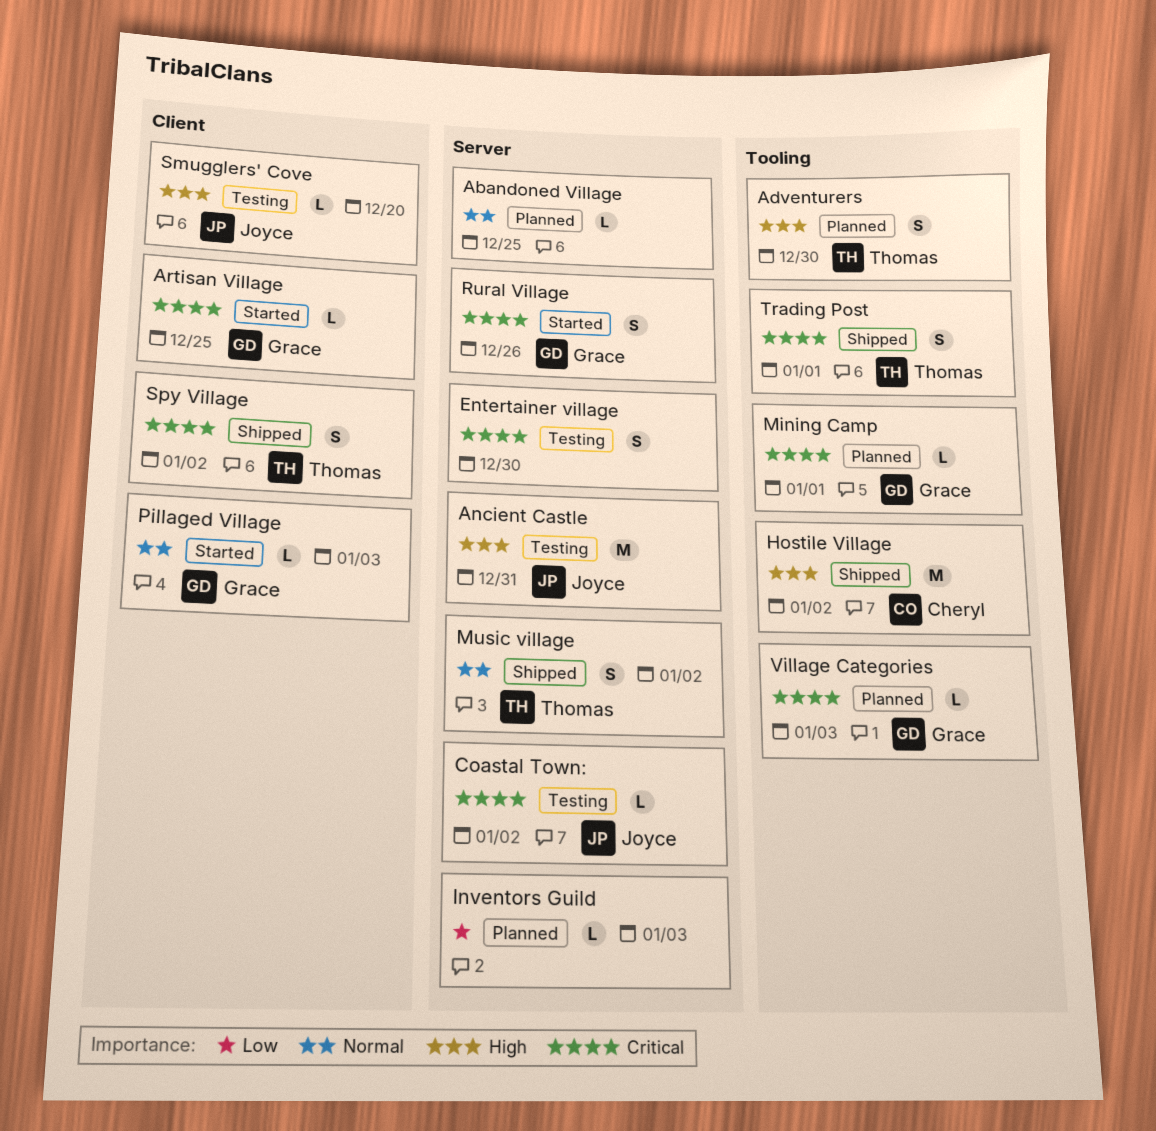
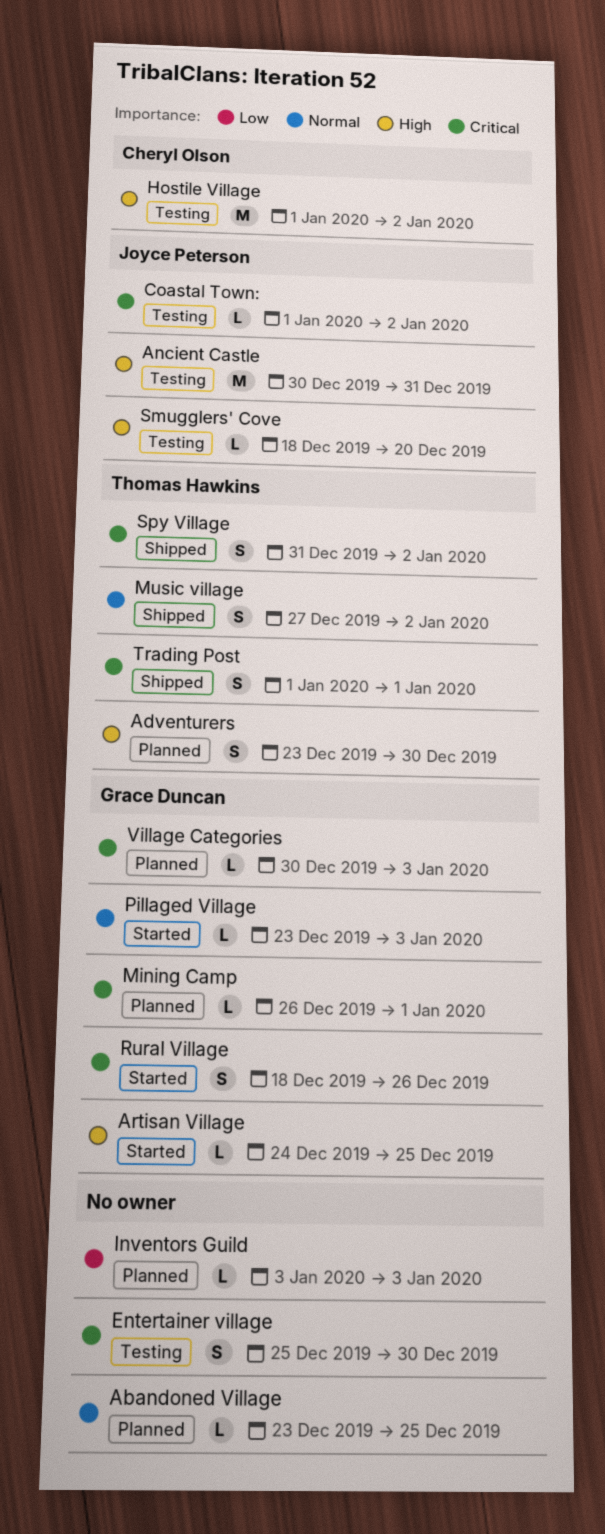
Artisan Village, priority: Critical -> High
Hostile Village, status: Shipped -> Testing

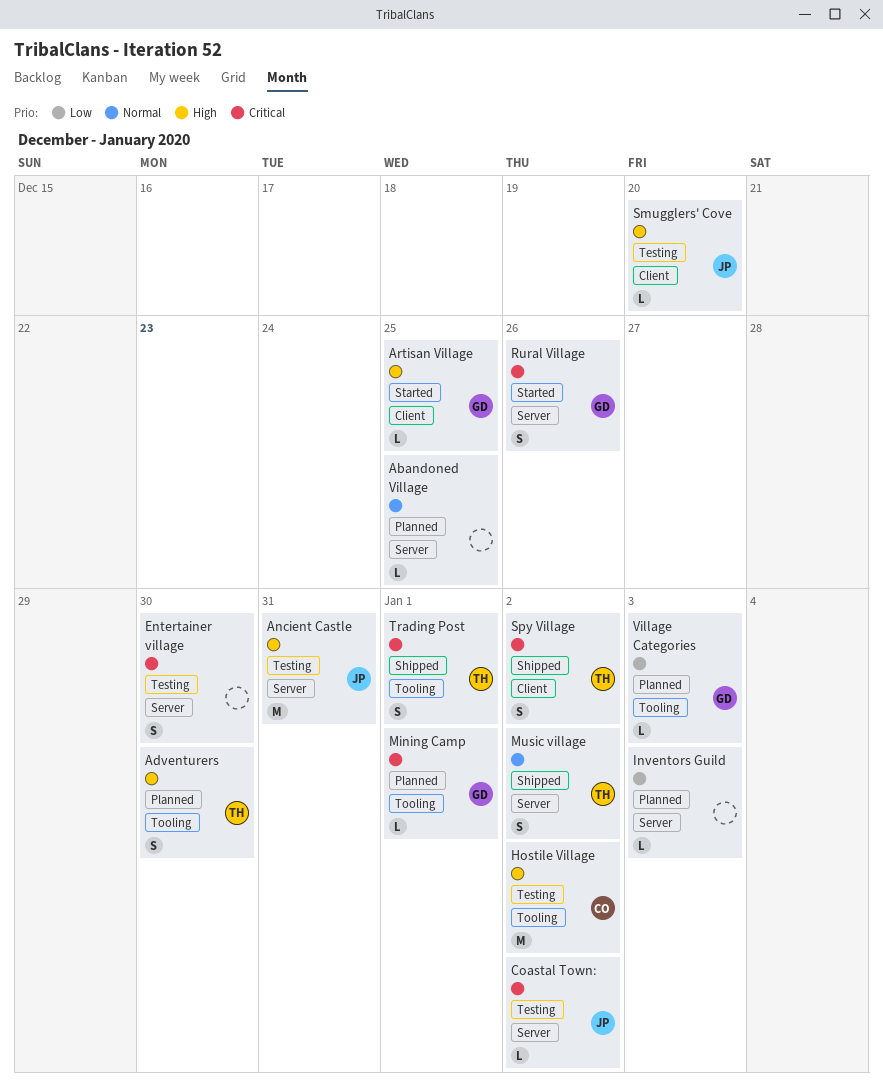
Pillaged Village: present -> none
Village Categories, priority: Critical -> Low

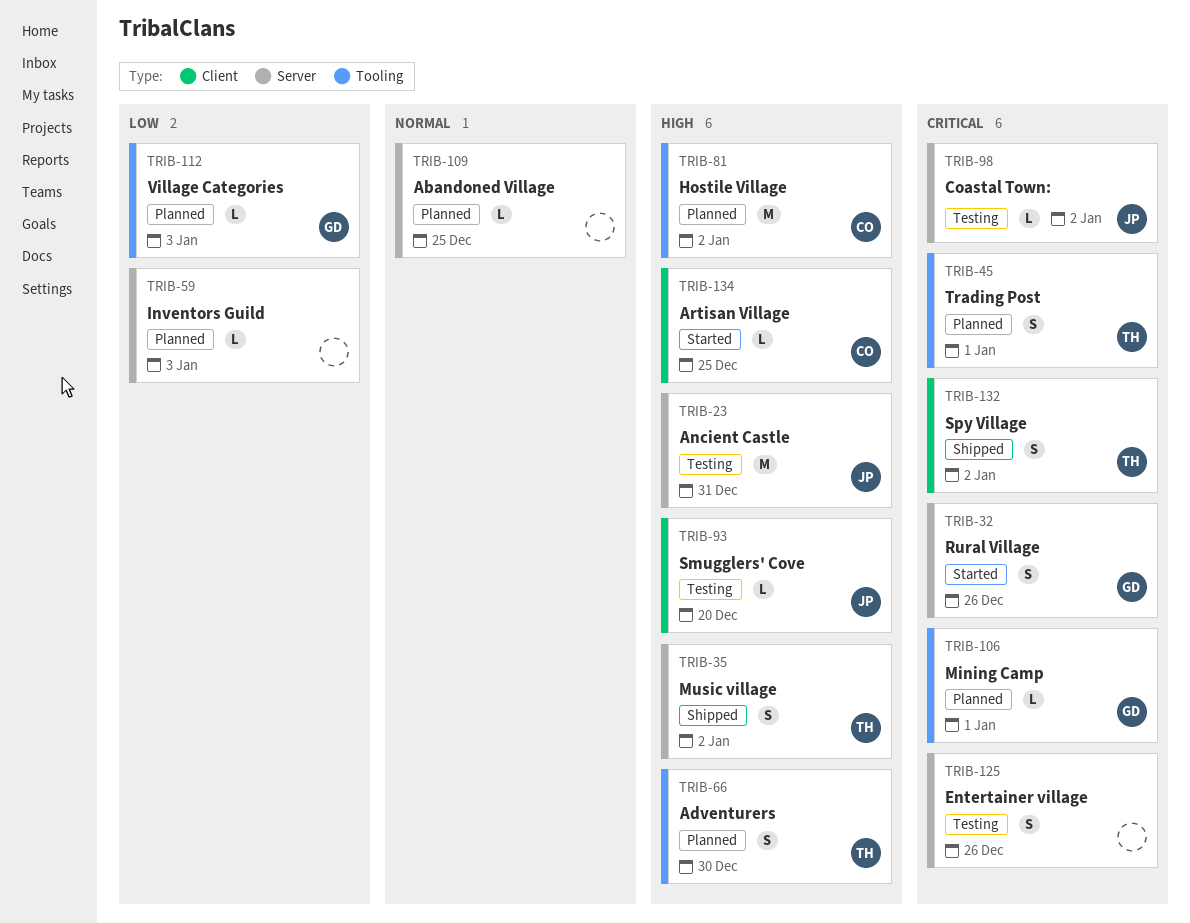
Artisan Village, owner: GD -> CO
Entertainer village, due: Dec 30 -> Dec 26
Hostile Village, status: Testing -> Planned
Music village, priority: Normal -> High
Trading Post, status: Shipped -> Planned

